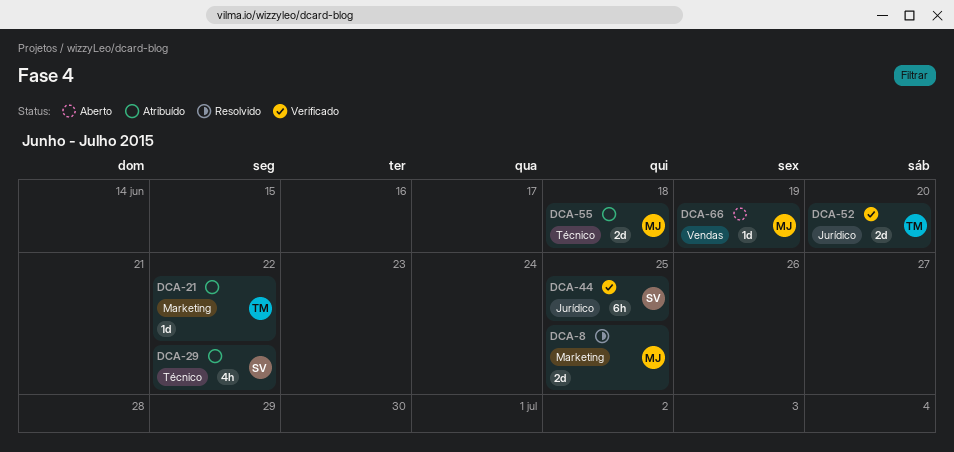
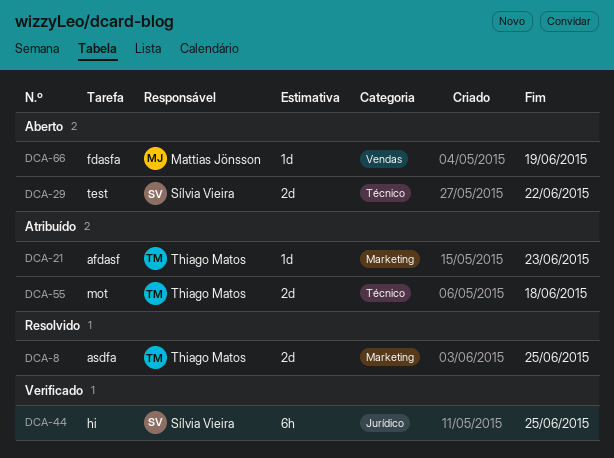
DCA-8, owner: Mattias Jönsson -> Thiago Matos
DCA-21, due: Jun 22 -> Jun 23
DCA-29, status: Atribuído -> Aberto
DCA-29, estimate: 4h -> 2d
DCA-52: present -> none
DCA-55, owner: Mattias Jönsson -> Thiago Matos

